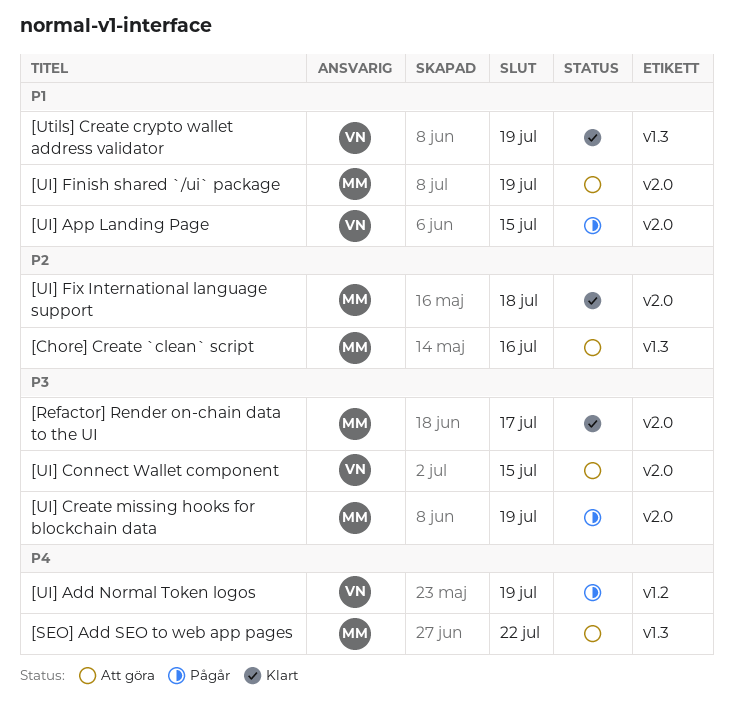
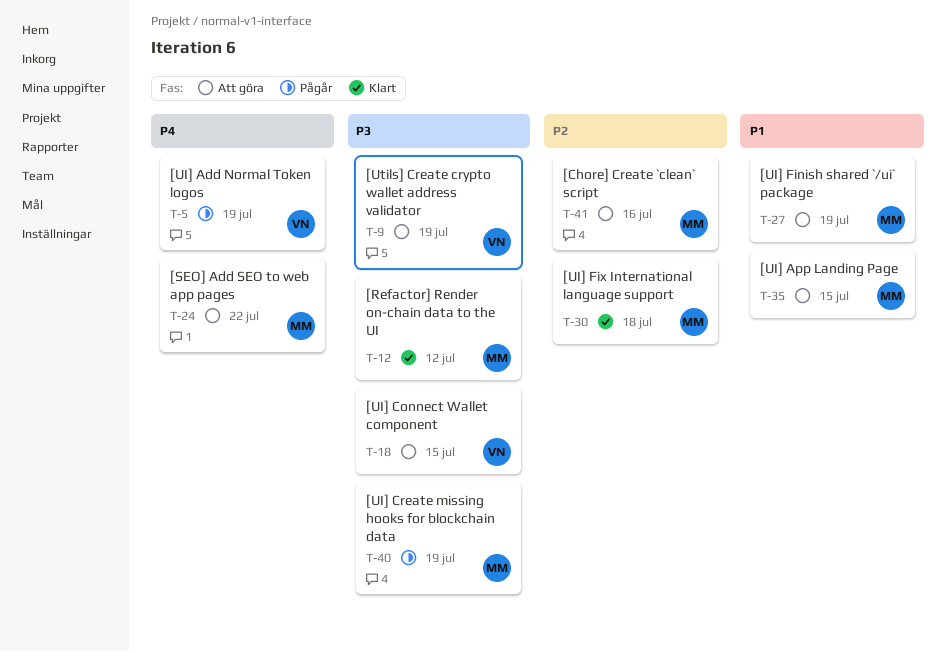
[Refactor] Render on-chain data to the UI, due: Jul 17 -> Jul 12
[UI] App Landing Page, status: Pågår -> Att göra
[UI] App Landing Page, owner: VN -> MM
[Utils] Create crypto wallet address validator, status: Klart -> Att göra
[Utils] Create crypto wallet address validator, priority: P1 -> P3

